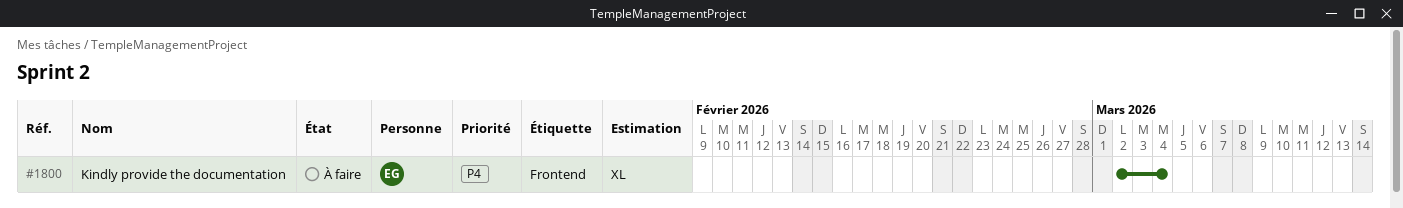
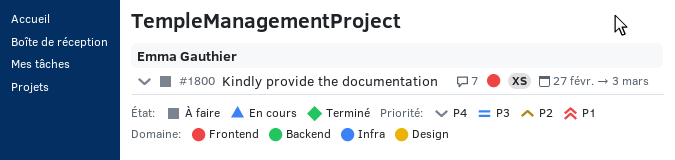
#1800, estimate: XL -> XS
#1800, start: Mar 2 -> Feb 27
#1800, due: Mar 4 -> Mar 3

